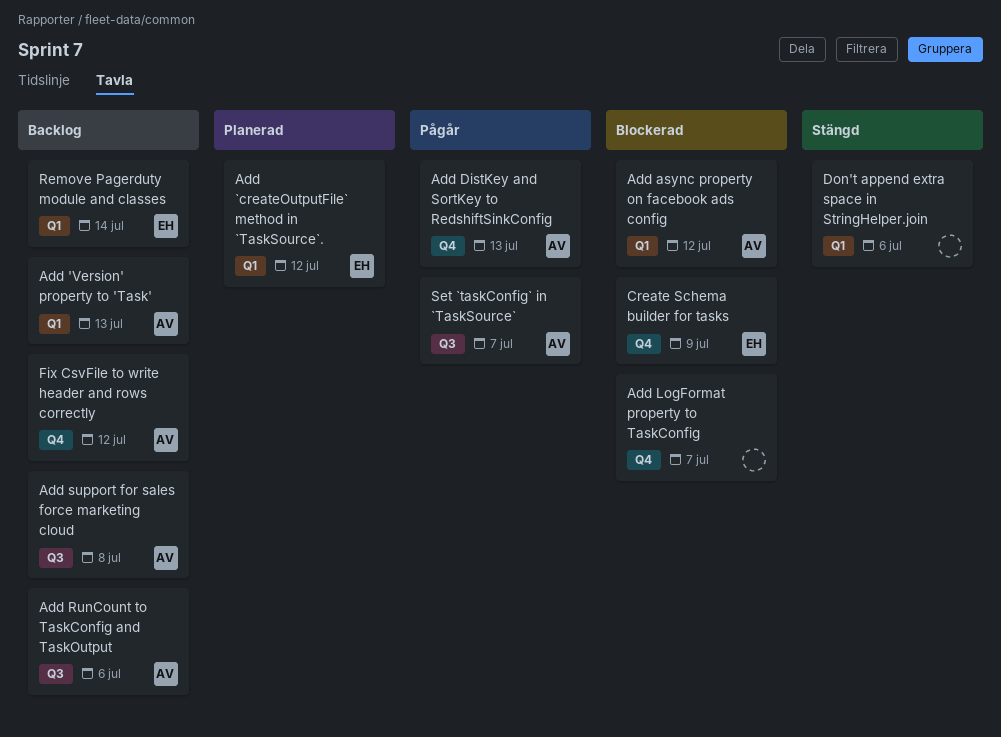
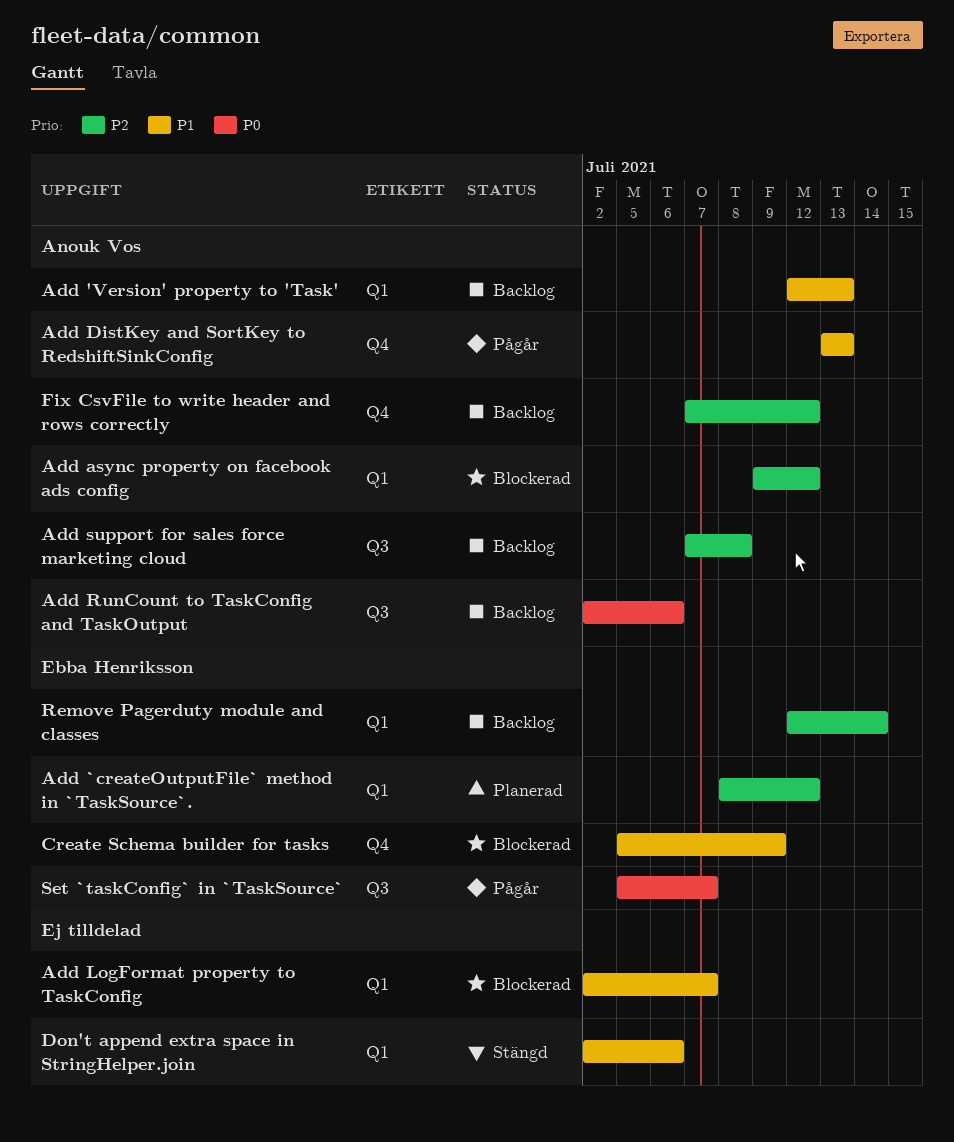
Add LogFormat property to TaskConfig, label: Q4 -> Q1
Set `taskConfig` in `TaskSource`, owner: Anouk Vos -> Ebba Henriksson

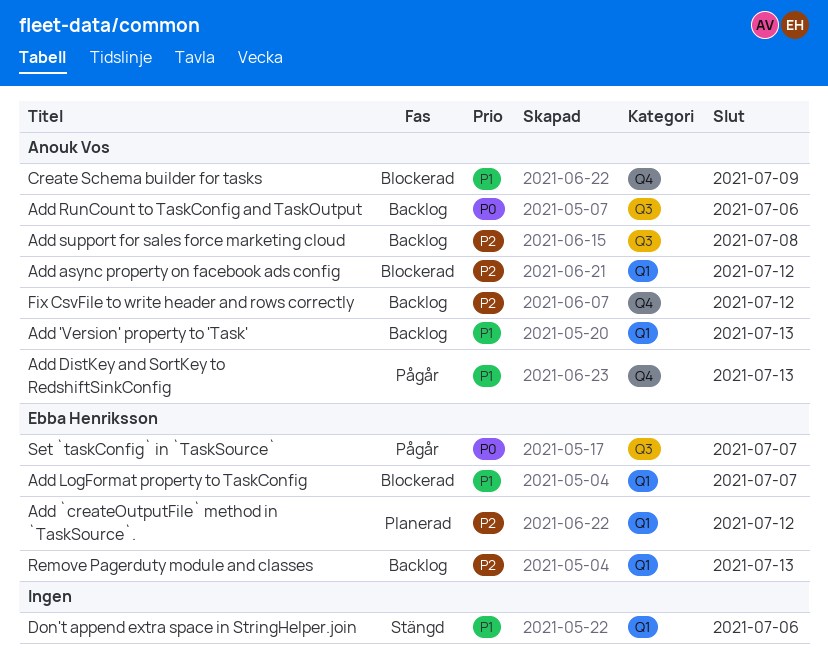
Add LogFormat property to TaskConfig, owner: none -> Ebba Henriksson
Create Schema builder for tasks, owner: Ebba Henriksson -> Anouk Vos
Remove Pagerduty module and classes, due: Jul 14 -> Jul 13

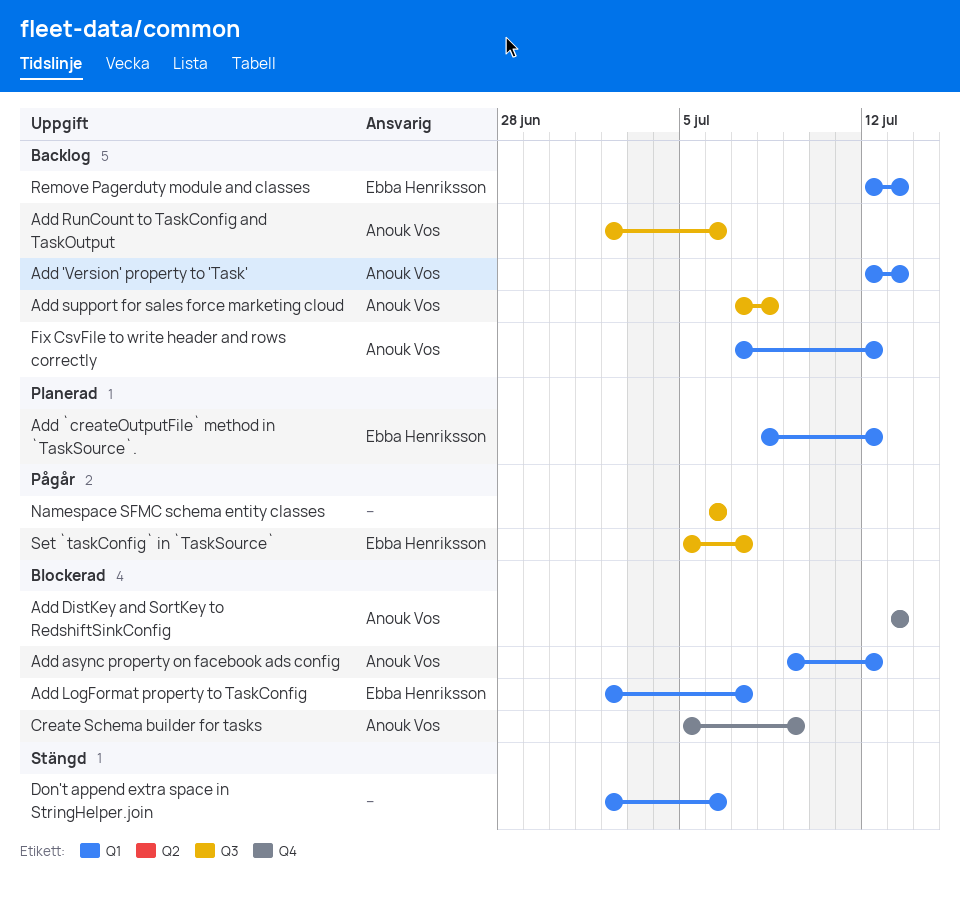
Add DistKey and SortKey to RedshiftSinkConfig, status: Pågår -> Blockerad
Fix CsvFile to write header and rows correctly, label: Q4 -> Q1
Namespace SFMC schema entity classes: none -> present

